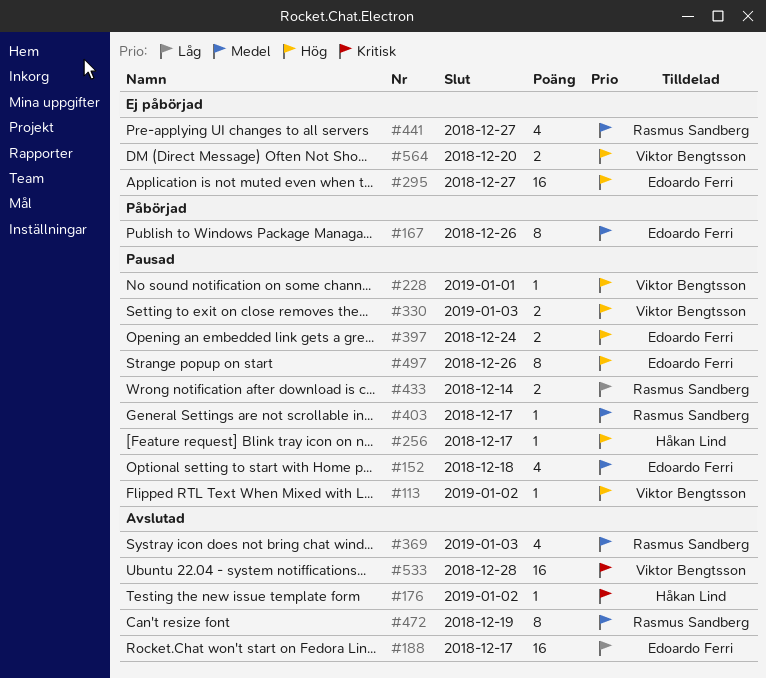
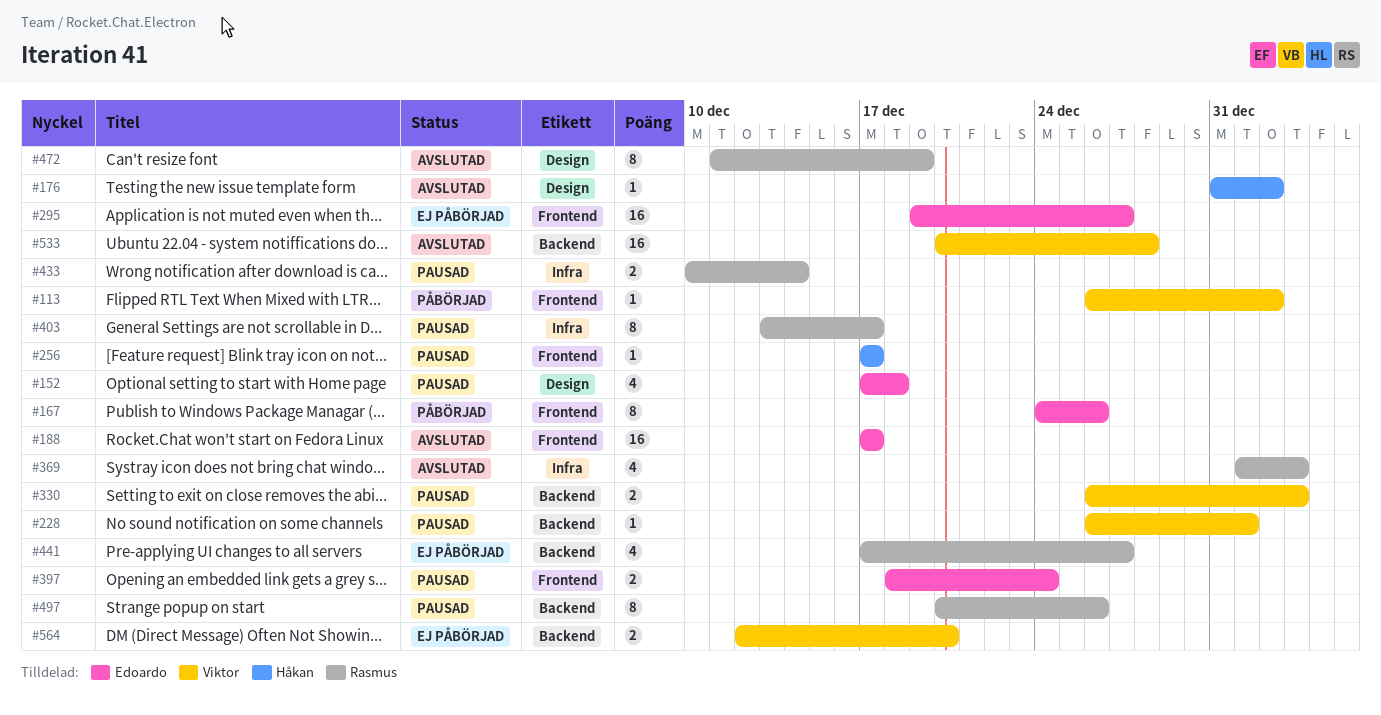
#113, status: Pausad -> Påbörjad
#403, estimate: 1 -> 8
#497, owner: Edoardo Ferri -> Rasmus Sandberg

